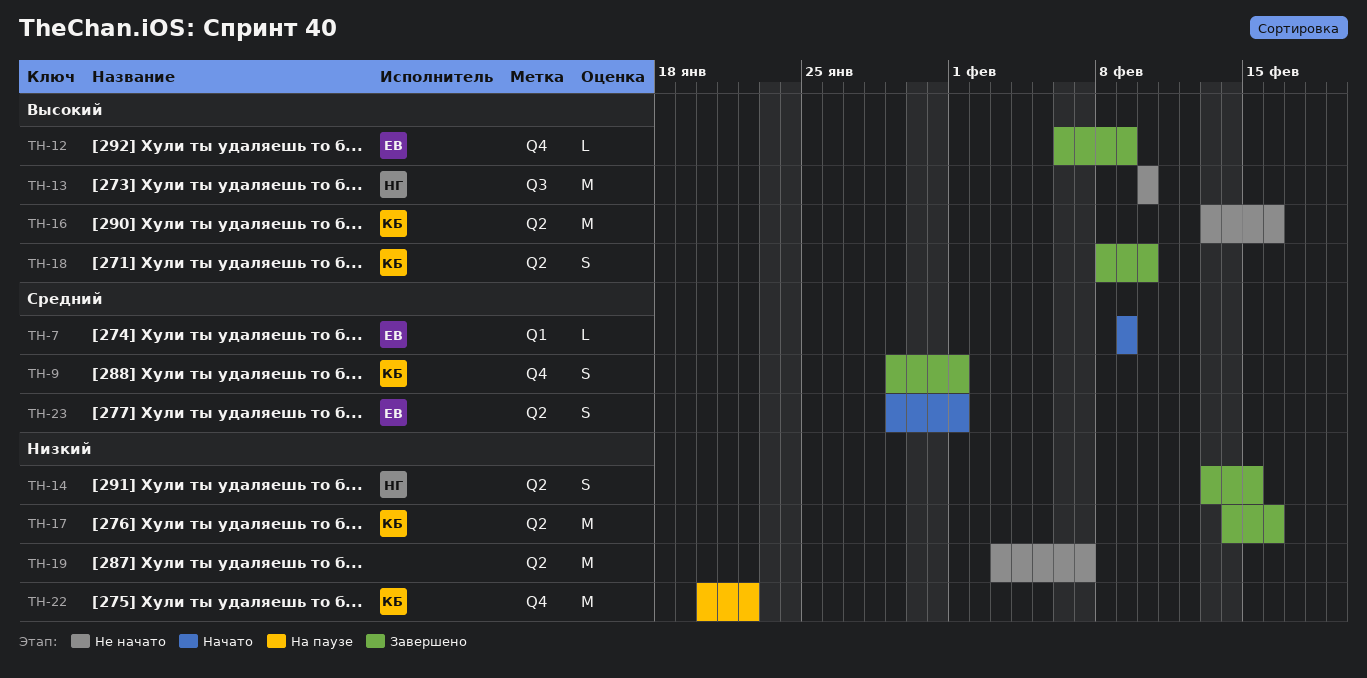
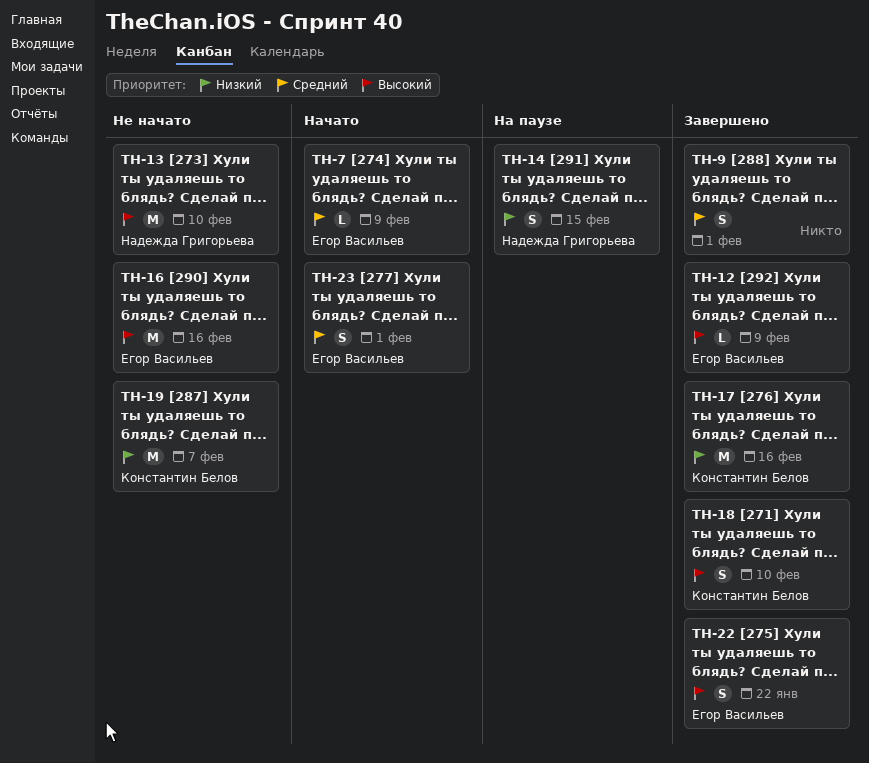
TH-9, owner: Константин Белов -> none
TH-14, status: Завершено -> На паузе
TH-16, owner: Константин Белов -> Егор Васильев
TH-19, owner: none -> Константин Белов
TH-22, status: На паузе -> Завершено
TH-22, owner: Константин Белов -> Егор Васильев
TH-22, priority: Низкий -> Высокий
TH-22, estimate: M -> S

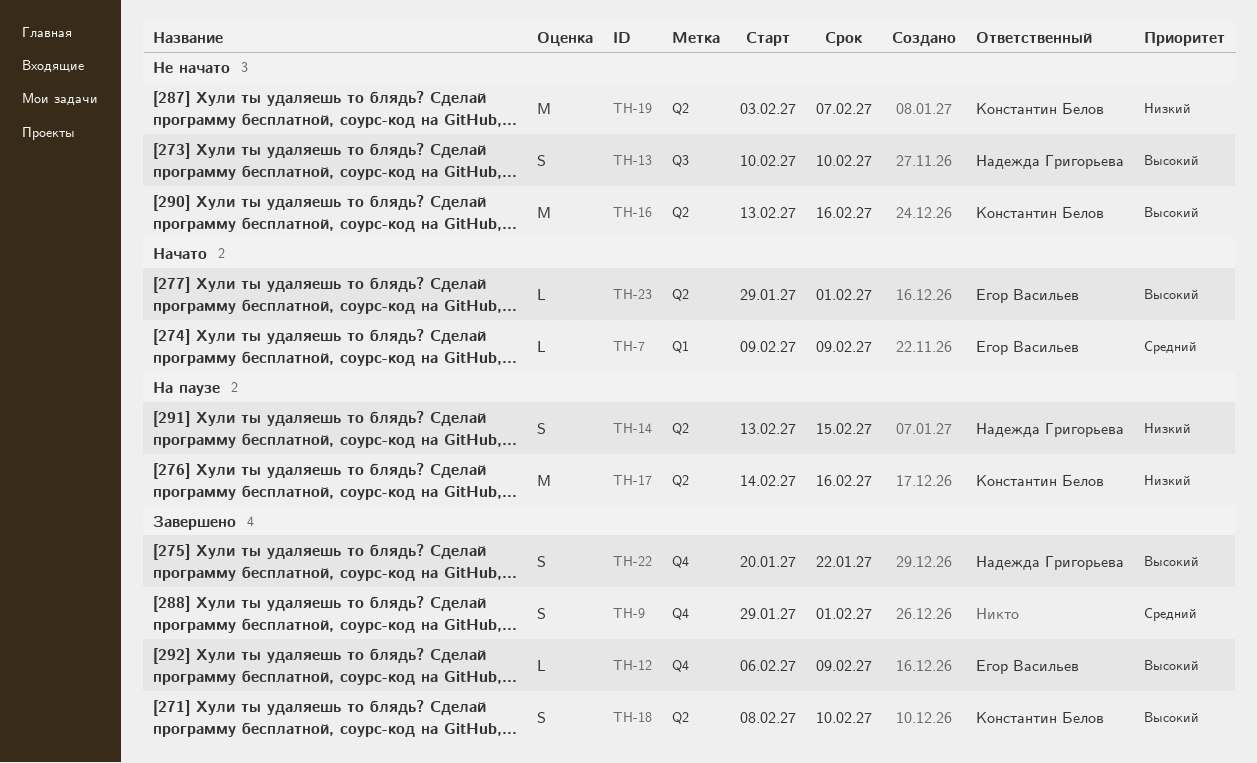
TH-13, estimate: M -> S
TH-16, owner: Егор Васильев -> Константин Белов
TH-17, status: Завершено -> На паузе
TH-22, owner: Егор Васильев -> Надежда Григорьева
TH-23, priority: Средний -> Высокий
TH-23, estimate: S -> L

